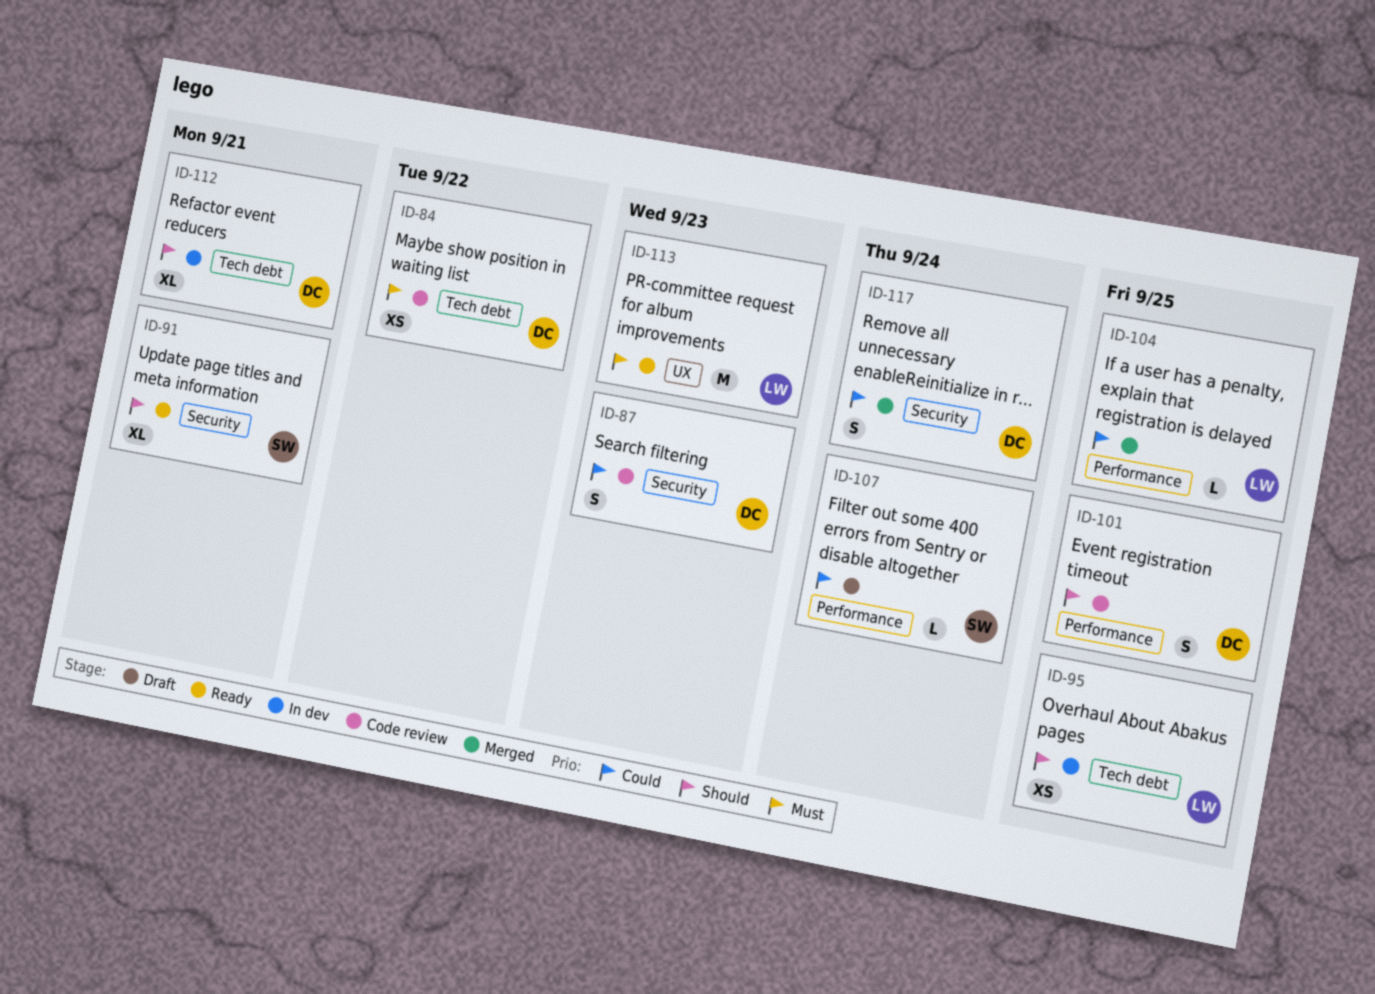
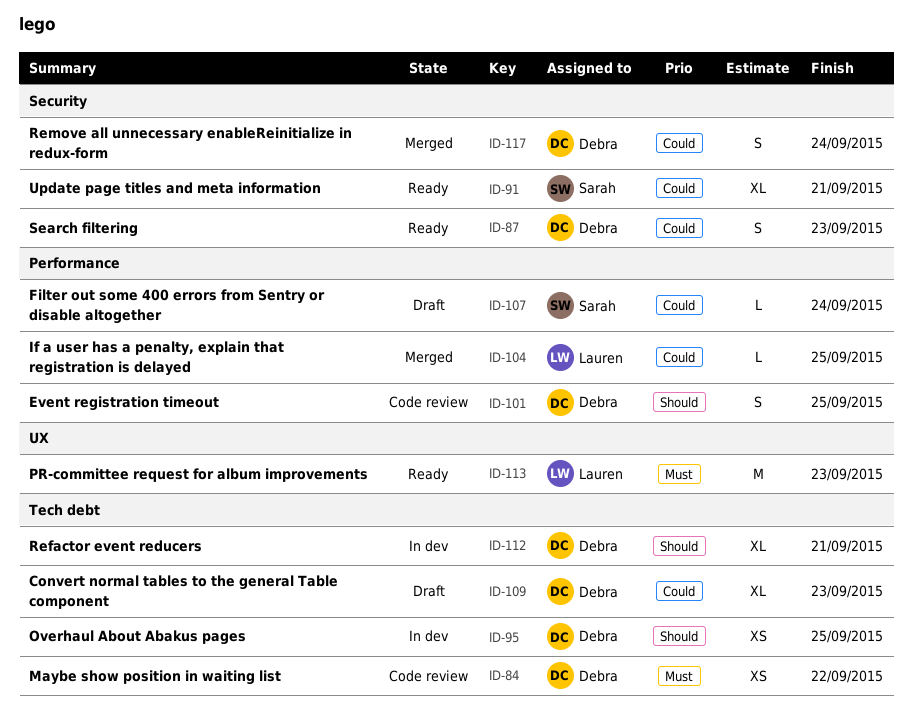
ID-87, status: Code review -> Ready
ID-91, priority: Should -> Could
ID-95, owner: Lauren -> Debra
ID-109: none -> present

